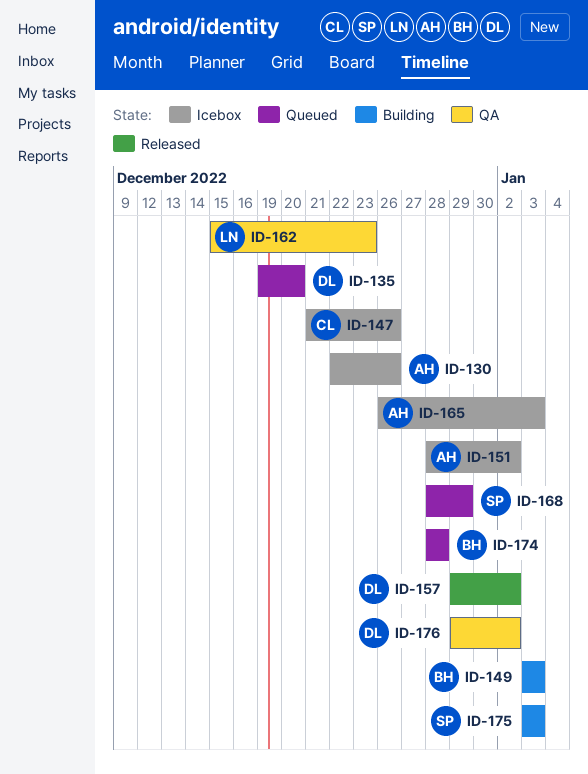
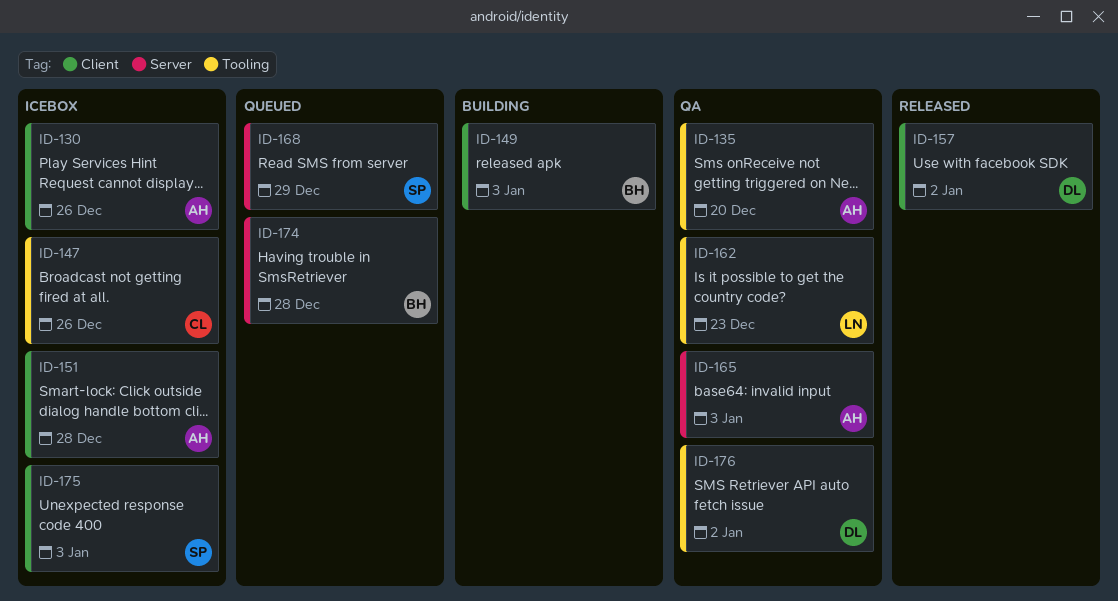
ID-135, status: Queued -> QA
ID-135, owner: DL -> AH
ID-151, due: Jan 2 -> Dec 28
ID-165, status: Icebox -> QA
ID-175, status: Building -> Icebox

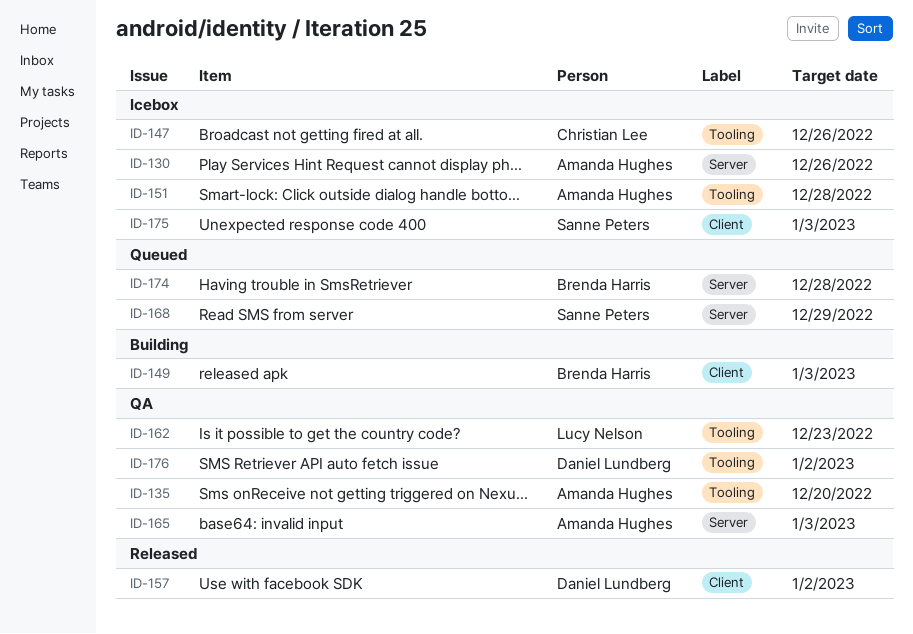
ID-130, label: Client -> Server
ID-151, label: Client -> Tooling

